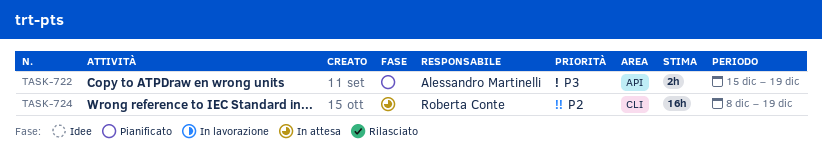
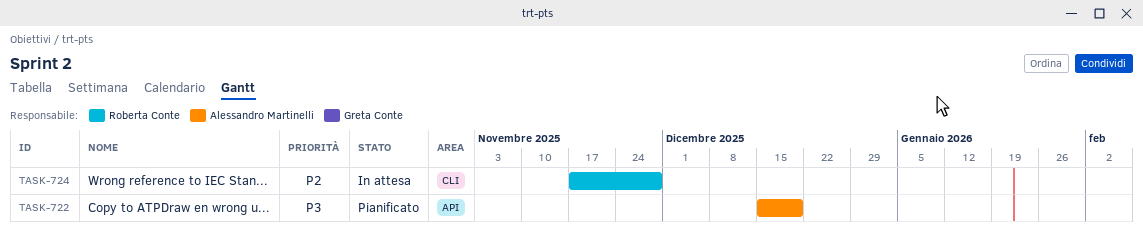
TASK-724, start: Dec 8 -> Nov 17
TASK-724, due: Dec 19 -> Nov 28

